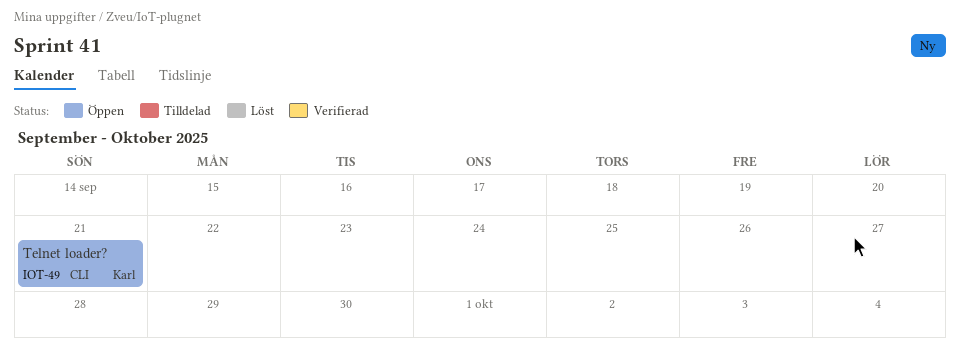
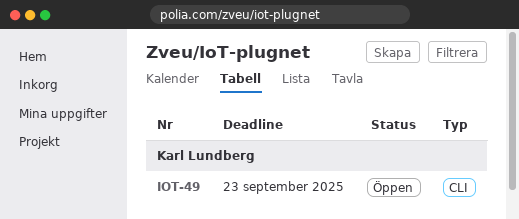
IOT-49, due: Sep 21 -> Sep 23

